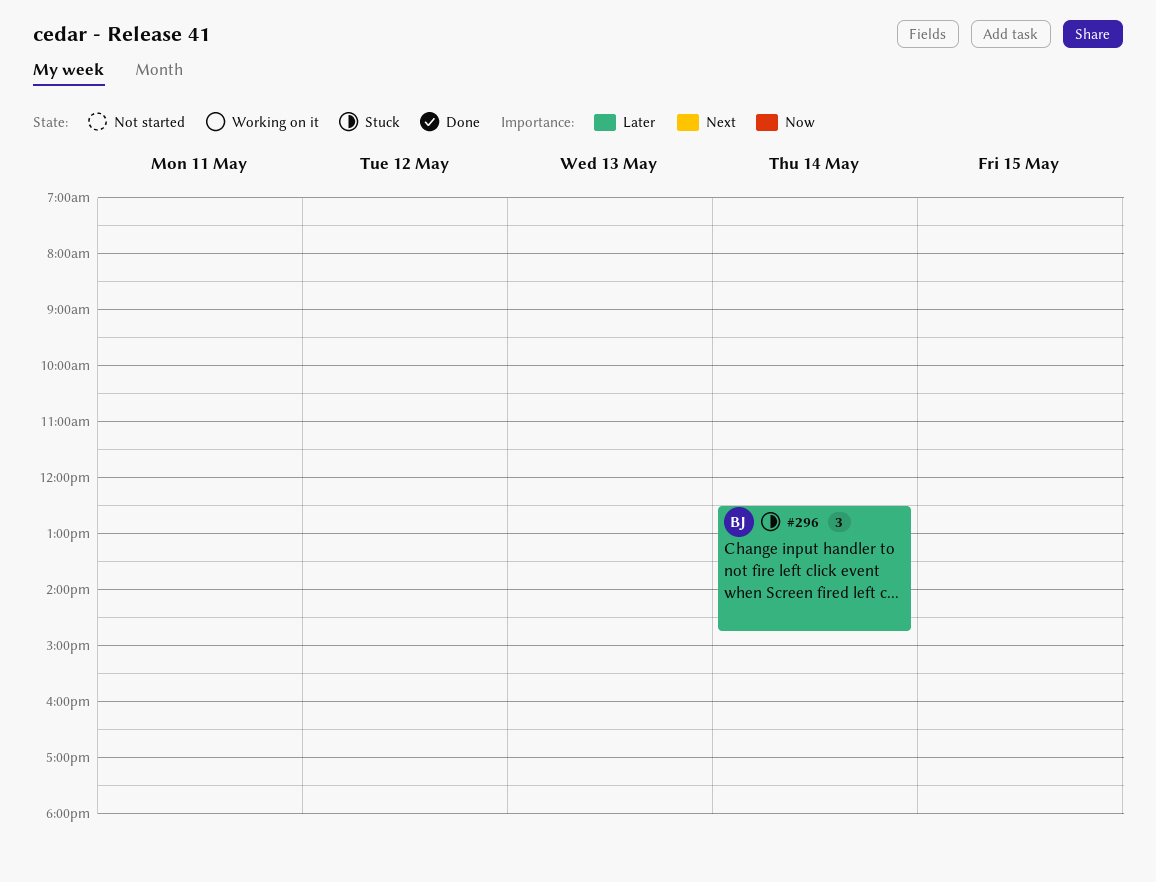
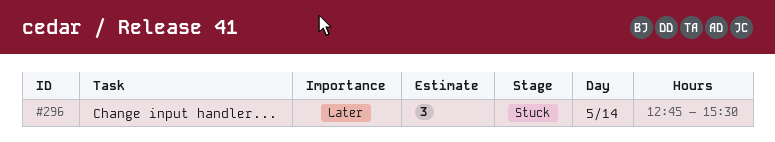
#296, begins: 12:30 -> 12:45
#296, ends: 14:45 -> 15:30

